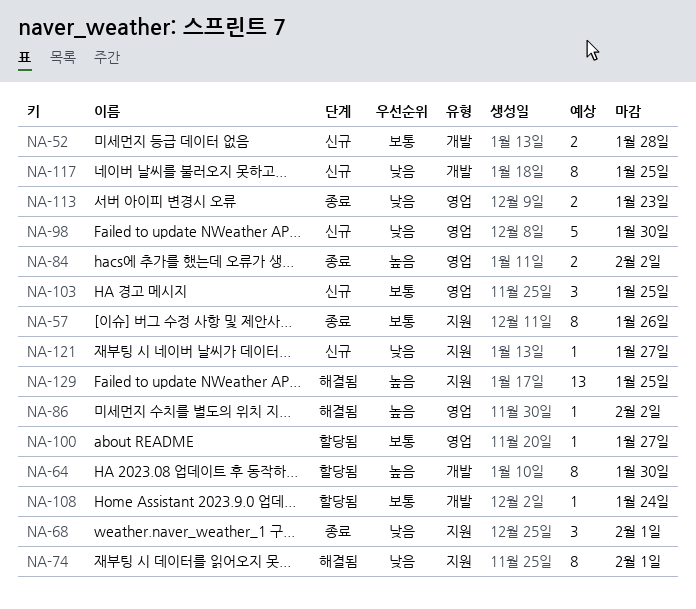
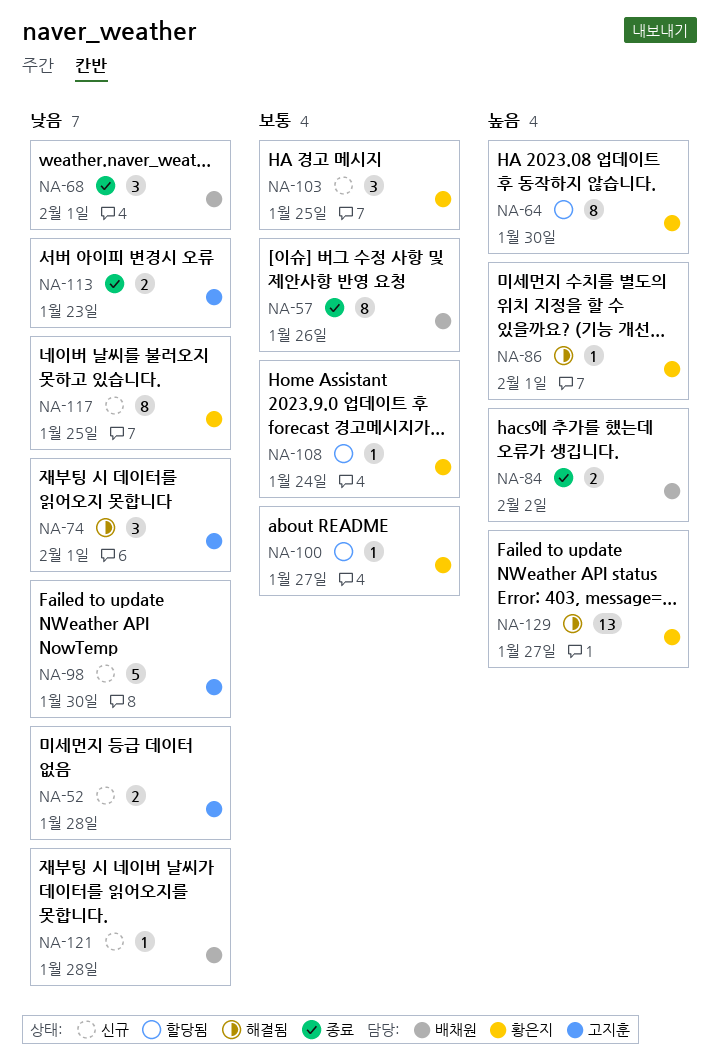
NA-52, priority: 보통 -> 낮음
NA-74, estimate: 8 -> 3
NA-86, due: Feb 2 -> Feb 1
NA-121, due: Jan 27 -> Jan 28
NA-129, due: Jan 25 -> Jan 27

